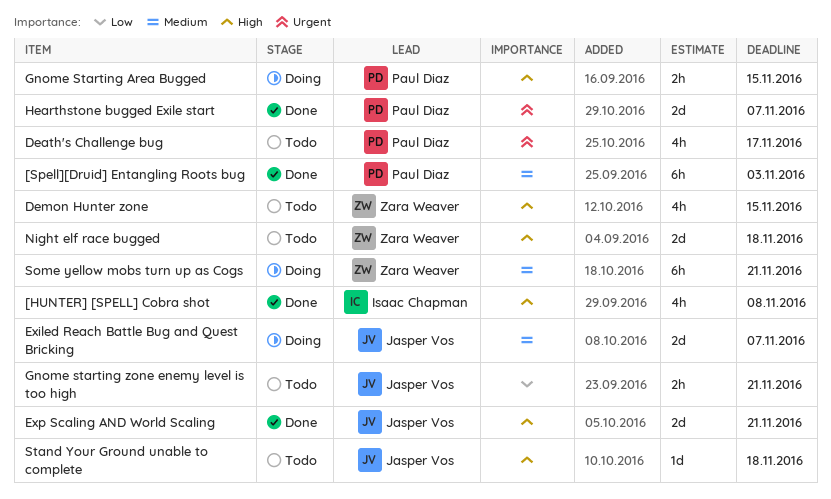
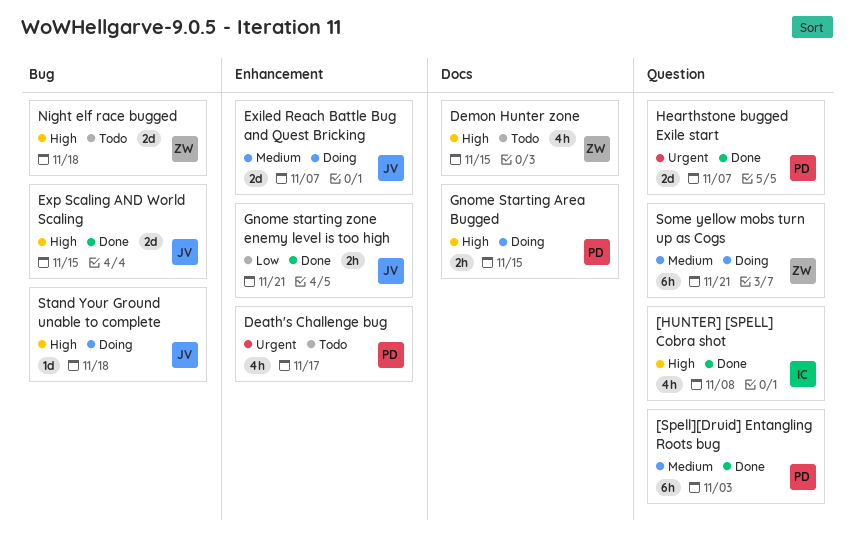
Exp Scaling AND World Scaling, due: Nov 21 -> Nov 15
Gnome starting zone enemy level is too high, status: Todo -> Done
Stand Your Ground unable to complete, status: Todo -> Doing

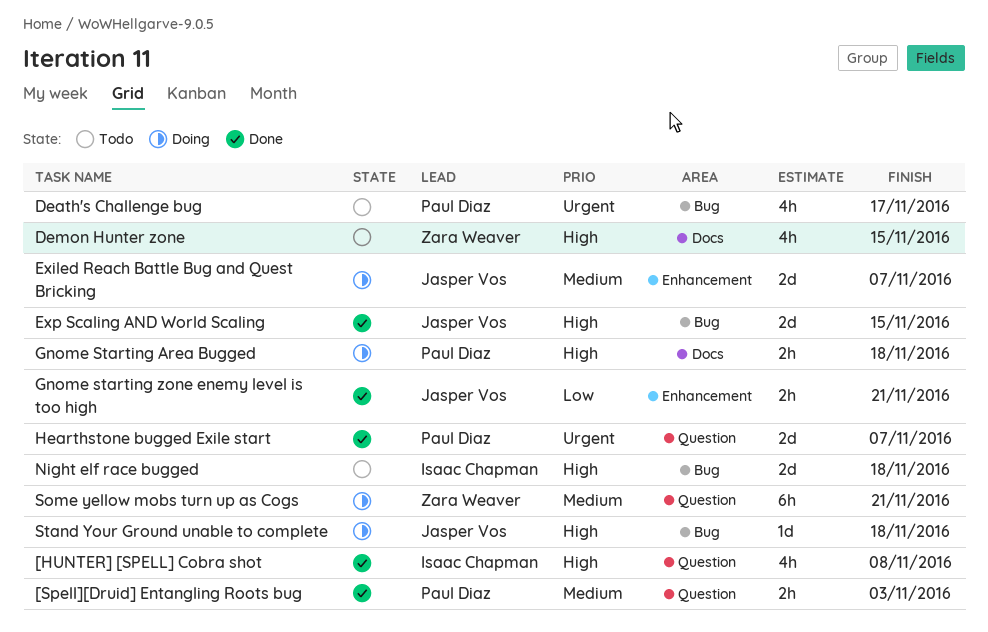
[Spell][Druid] Entangling Roots bug, estimate: 6h -> 2h
Death's Challenge bug, label: Enhancement -> Bug
Gnome Starting Area Bugged, due: Nov 15 -> Nov 18
Night elf race bugged, owner: Zara Weaver -> Isaac Chapman

